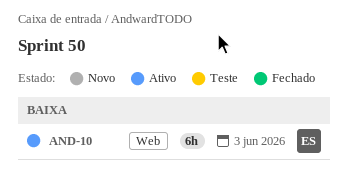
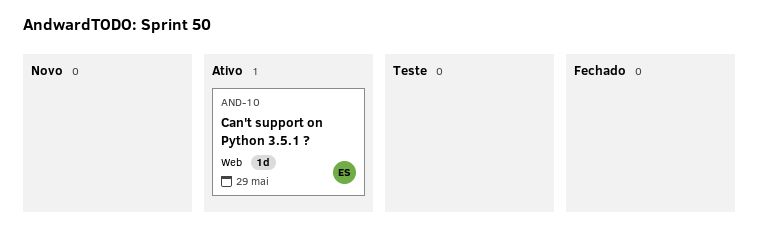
AND-10, estimate: 6h -> 1d
AND-10, due: Jun 3 -> May 29

